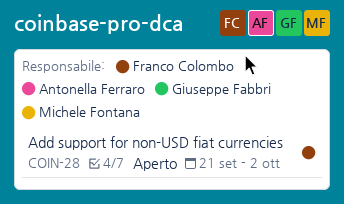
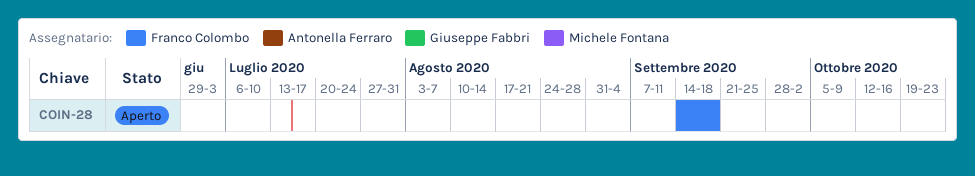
COIN-28, start: Sep 21 -> Sep 14
COIN-28, due: Oct 2 -> Sep 18

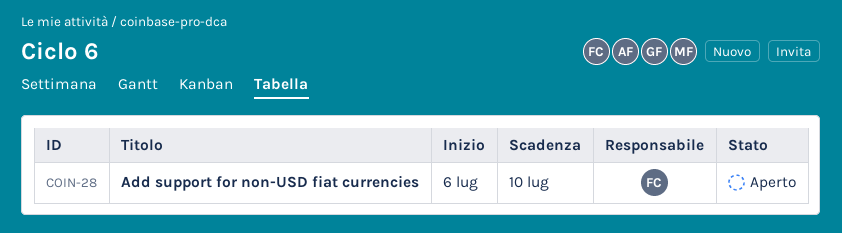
COIN-28, start: Sep 14 -> Jul 6
COIN-28, due: Sep 18 -> Jul 10

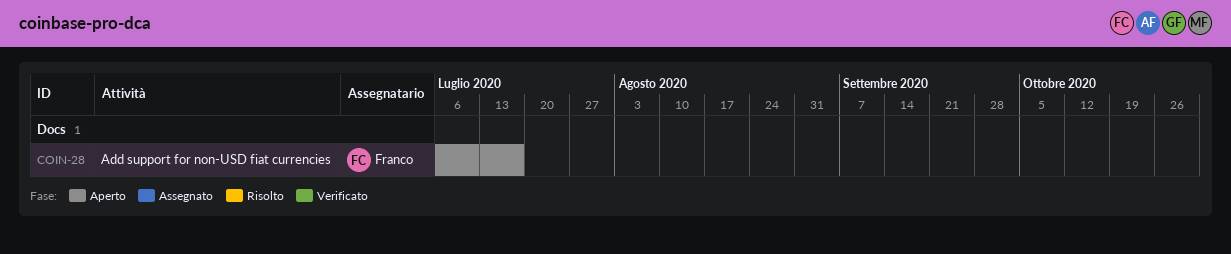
COIN-28, due: Jul 10 -> Jul 17

